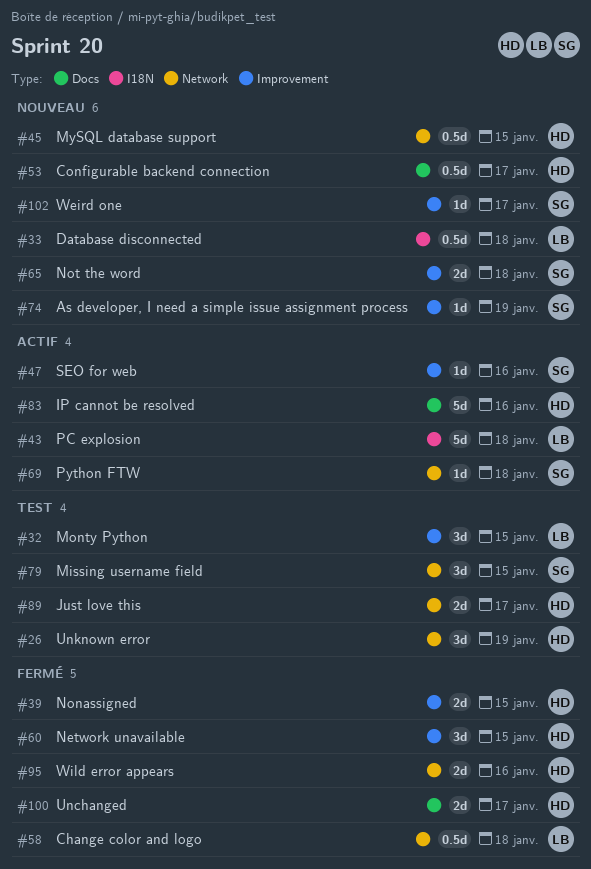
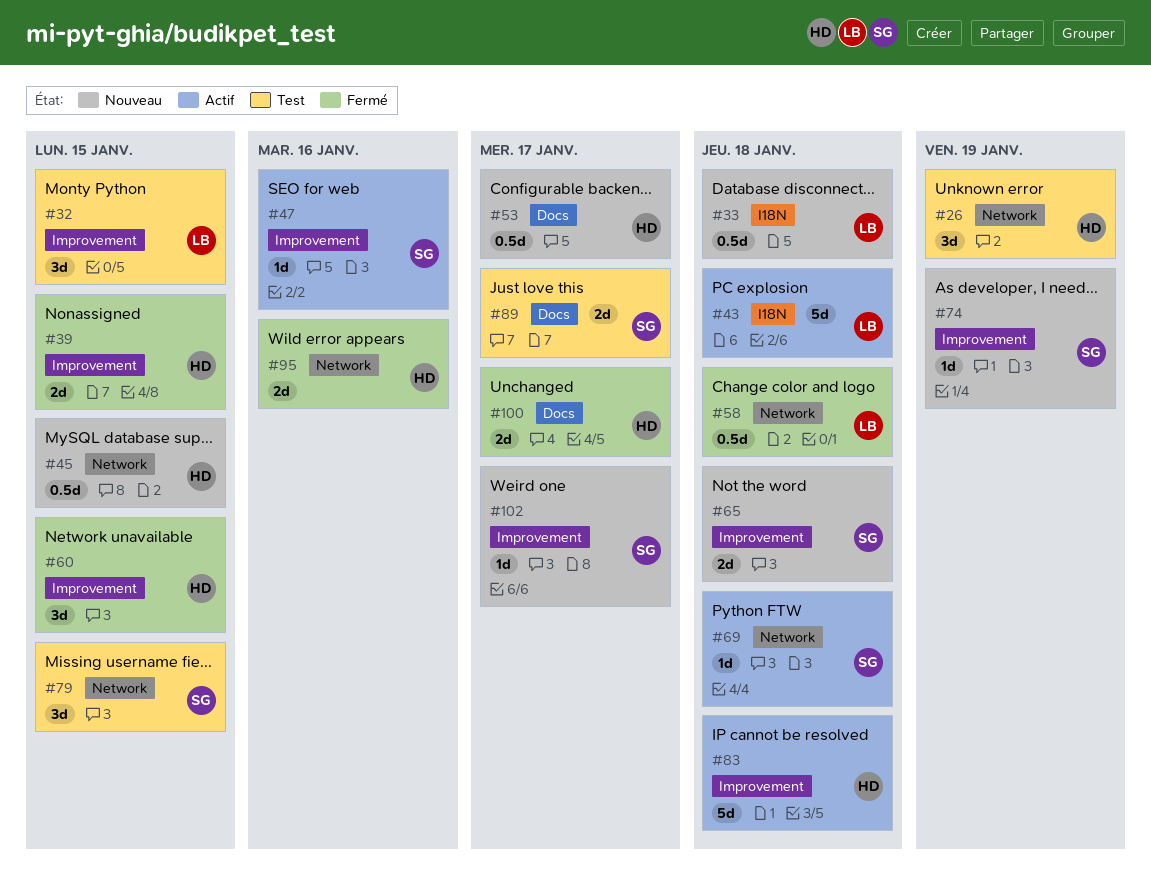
#83, label: Docs -> Improvement
#83, due: Jan 16 -> Jan 18
#89, owner: HD -> SG
#89, label: Network -> Docs

